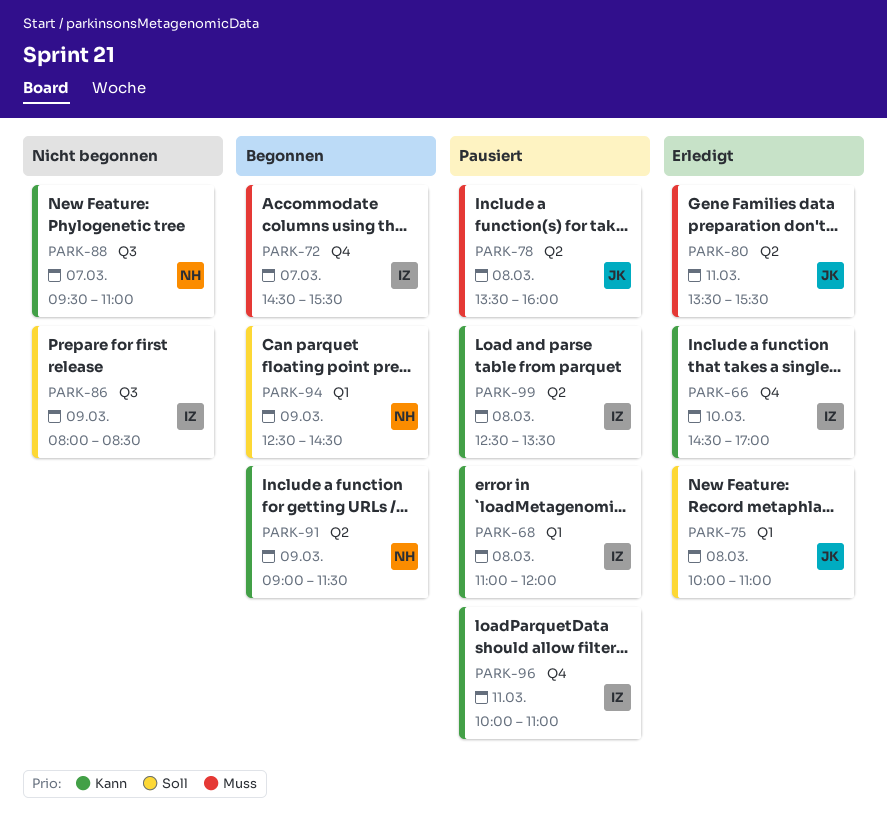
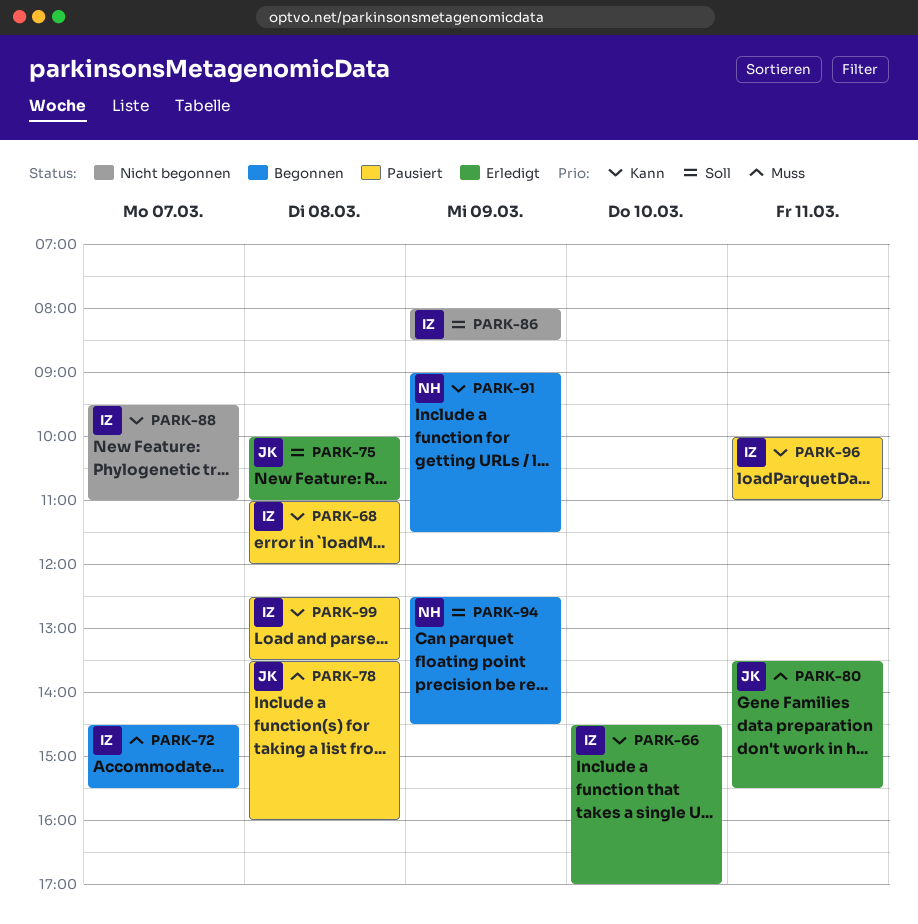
PARK-88, owner: NH -> IZ

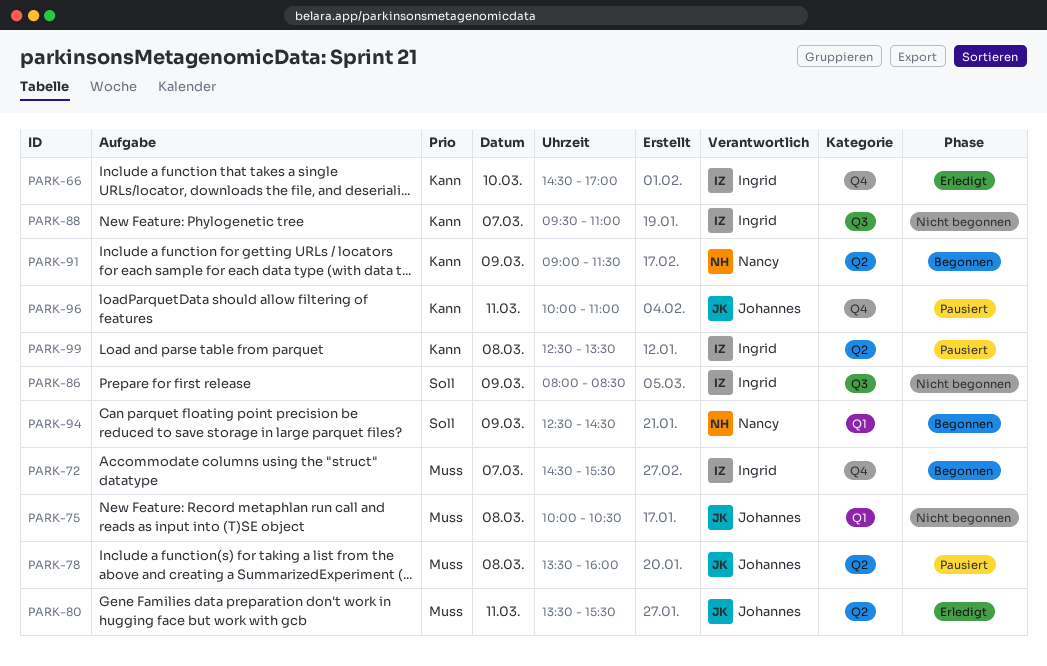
PARK-68: present -> none
PARK-75, status: Erledigt -> Nicht begonnen
PARK-75, priority: Soll -> Muss
PARK-75, ends: 11:00 -> 10:30
PARK-96, owner: Ingrid -> Johannes

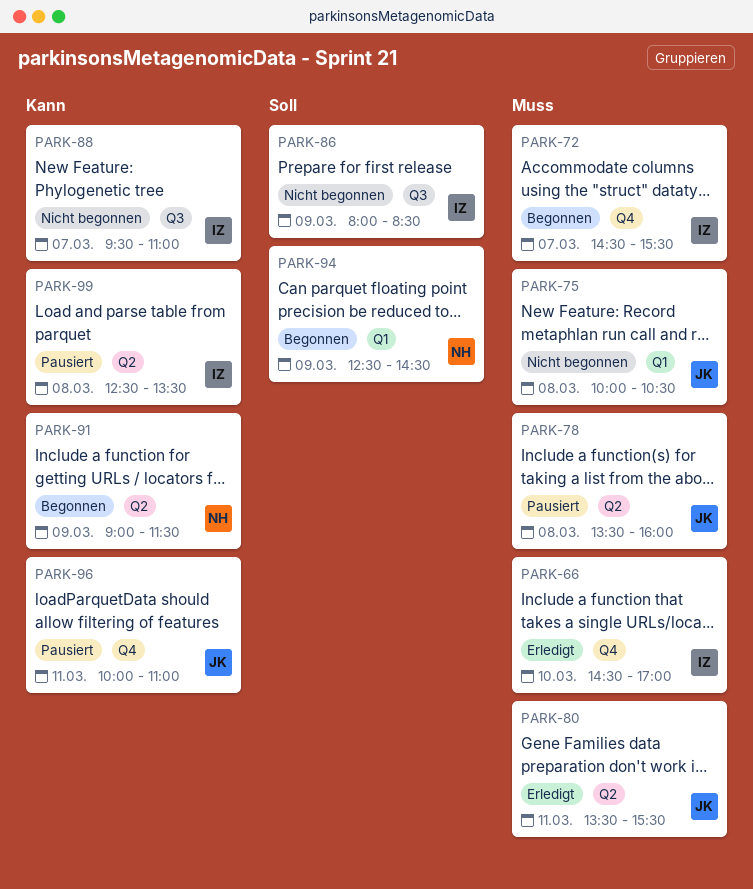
PARK-66, priority: Kann -> Muss

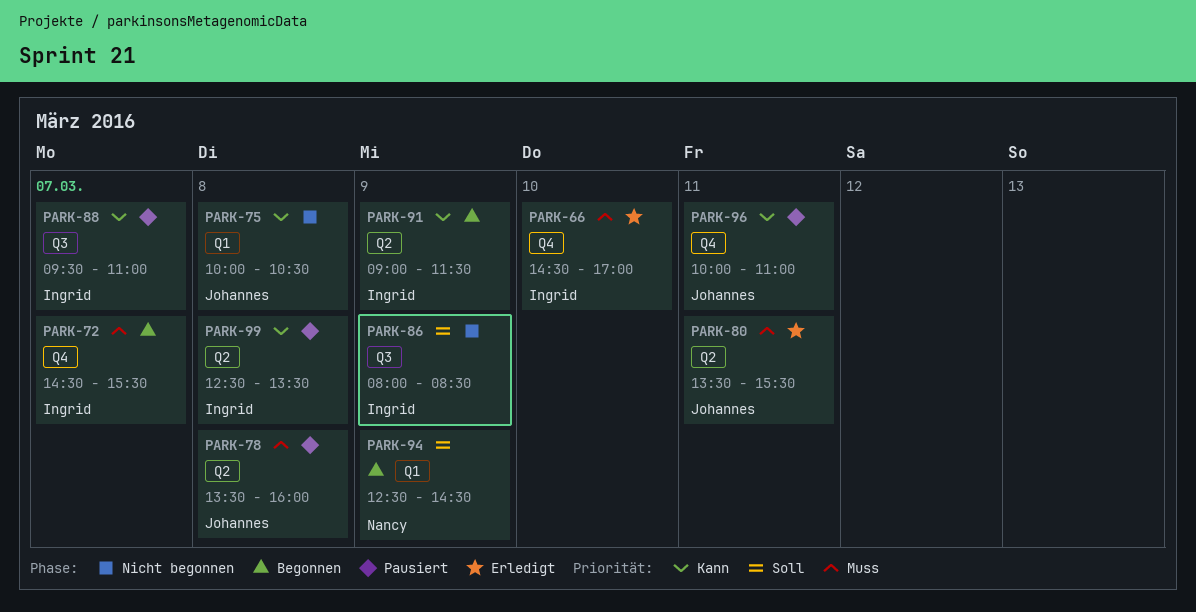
PARK-75, priority: Muss -> Kann
PARK-88, status: Nicht begonnen -> Pausiert
PARK-91, owner: Nancy -> Ingrid

